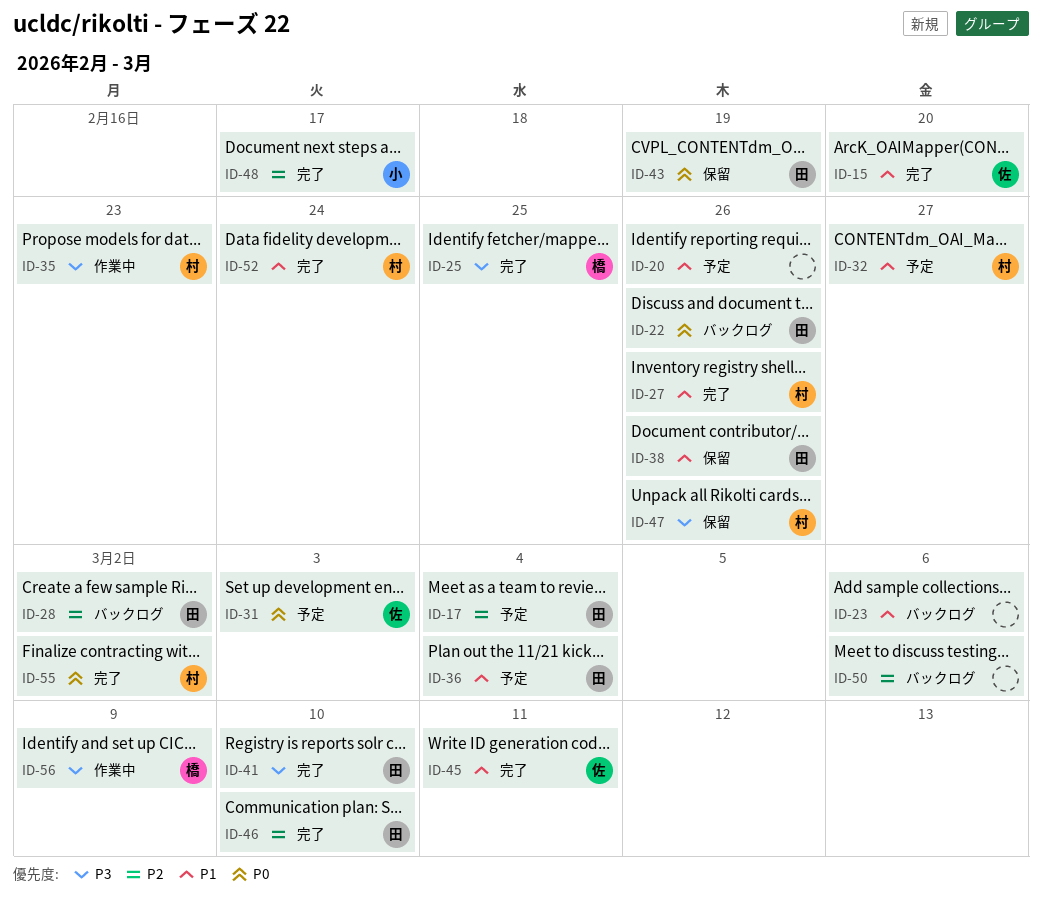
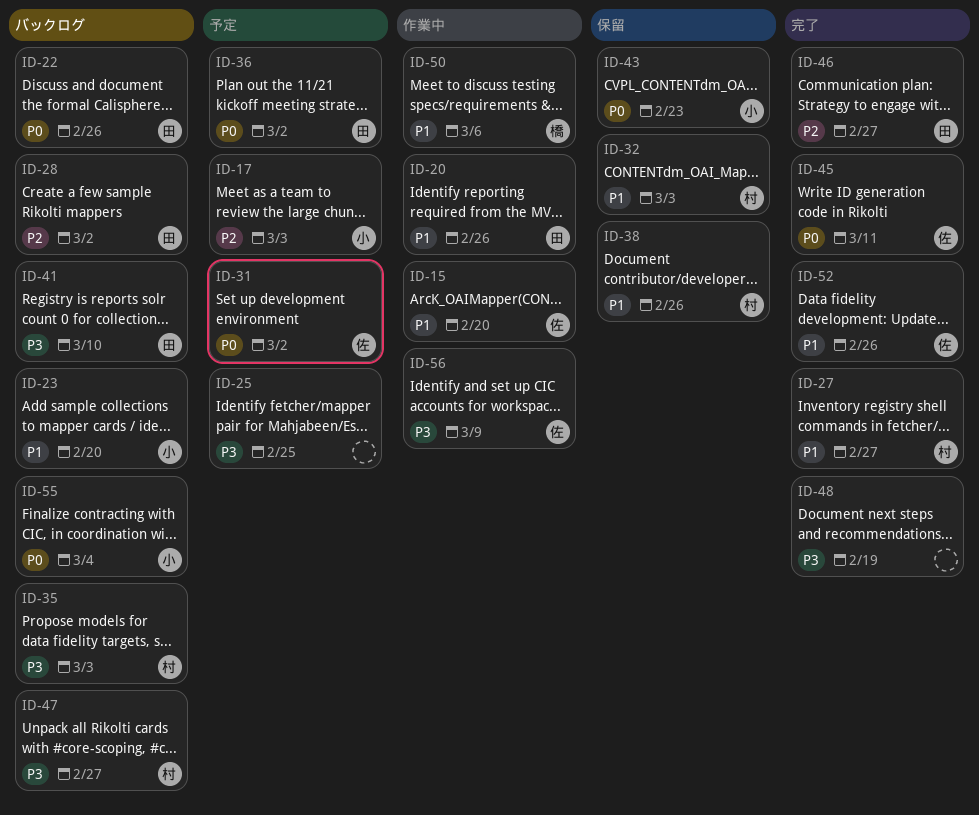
ID-15, status: 完了 -> 作業中
ID-17, owner: 田 -> 小
ID-17, due: Mar 4 -> Mar 3
ID-20, status: 予定 -> 作業中
ID-20, owner: none -> 田
ID-23, owner: none -> 小
ID-23, due: Mar 6 -> Feb 20
ID-25, status: 完了 -> 予定
ID-25, owner: 橋 -> none
ID-27, due: Feb 26 -> Feb 27
ID-31, due: Mar 3 -> Mar 2
ID-32, status: 予定 -> 保留
ID-32, due: Feb 27 -> Mar 3
ID-35, status: 作業中 -> バックログ
ID-35, due: Feb 23 -> Mar 3
ID-36, priority: P1 -> P0
ID-36, due: Mar 4 -> Mar 2
ID-38, owner: 田 -> 村
ID-41, status: 完了 -> バックログ
ID-43, owner: 田 -> 小
ID-43, due: Feb 19 -> Feb 23
ID-45, priority: P1 -> P0
ID-46, due: Mar 10 -> Feb 27
ID-47, status: 保留 -> バックログ
ID-47, due: Feb 26 -> Feb 27
ID-48, owner: 小 -> none
ID-48, priority: P2 -> P3
ID-48, due: Feb 17 -> Feb 19
ID-50, status: バックログ -> 作業中
ID-50, owner: none -> 橋
ID-50, priority: P2 -> P1
ID-52, owner: 村 -> 佐
ID-52, due: Feb 24 -> Feb 26
ID-55, status: 完了 -> バックログ
ID-55, owner: 村 -> 小
ID-55, due: Mar 2 -> Mar 4
ID-56, owner: 橋 -> 佐

